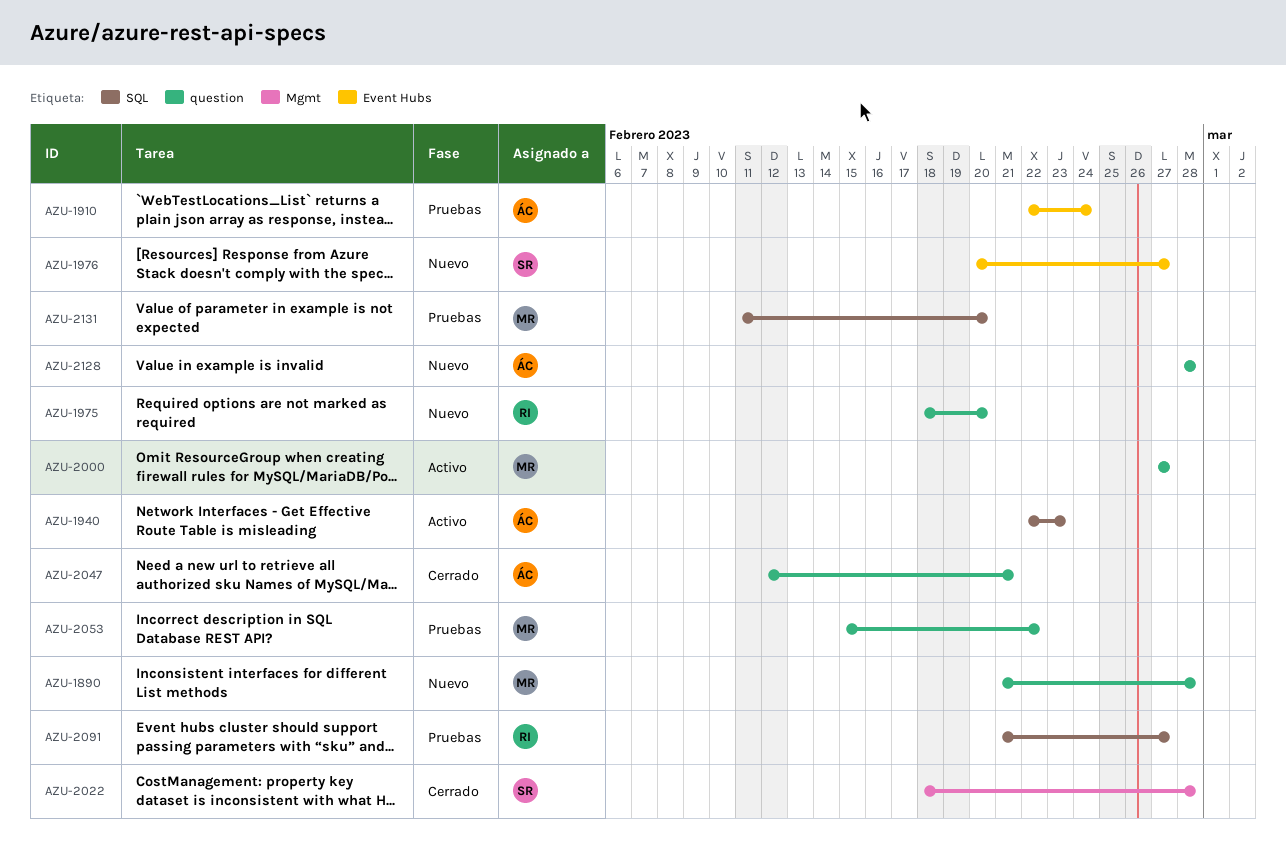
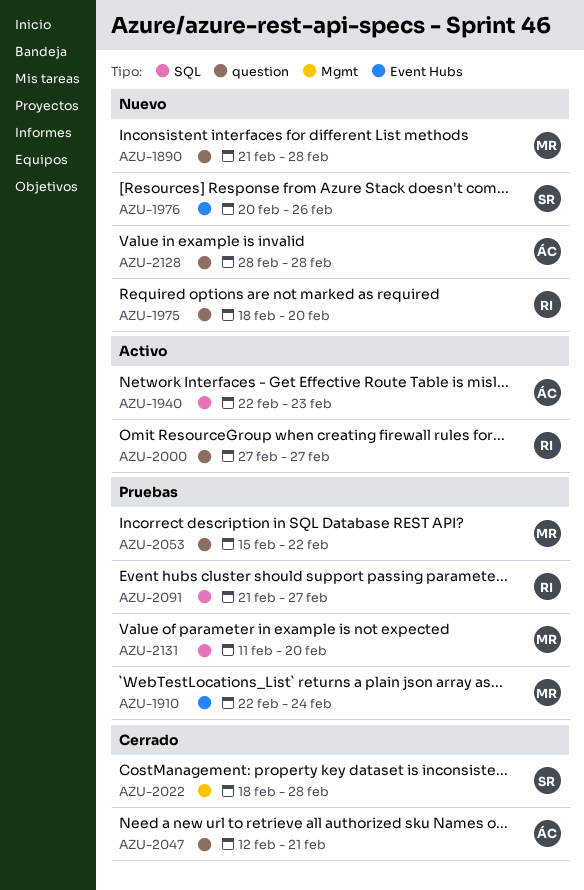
AZU-1910, owner: ÁC -> MR
AZU-1976, due: Feb 27 -> Feb 26
AZU-2000, owner: MR -> RI

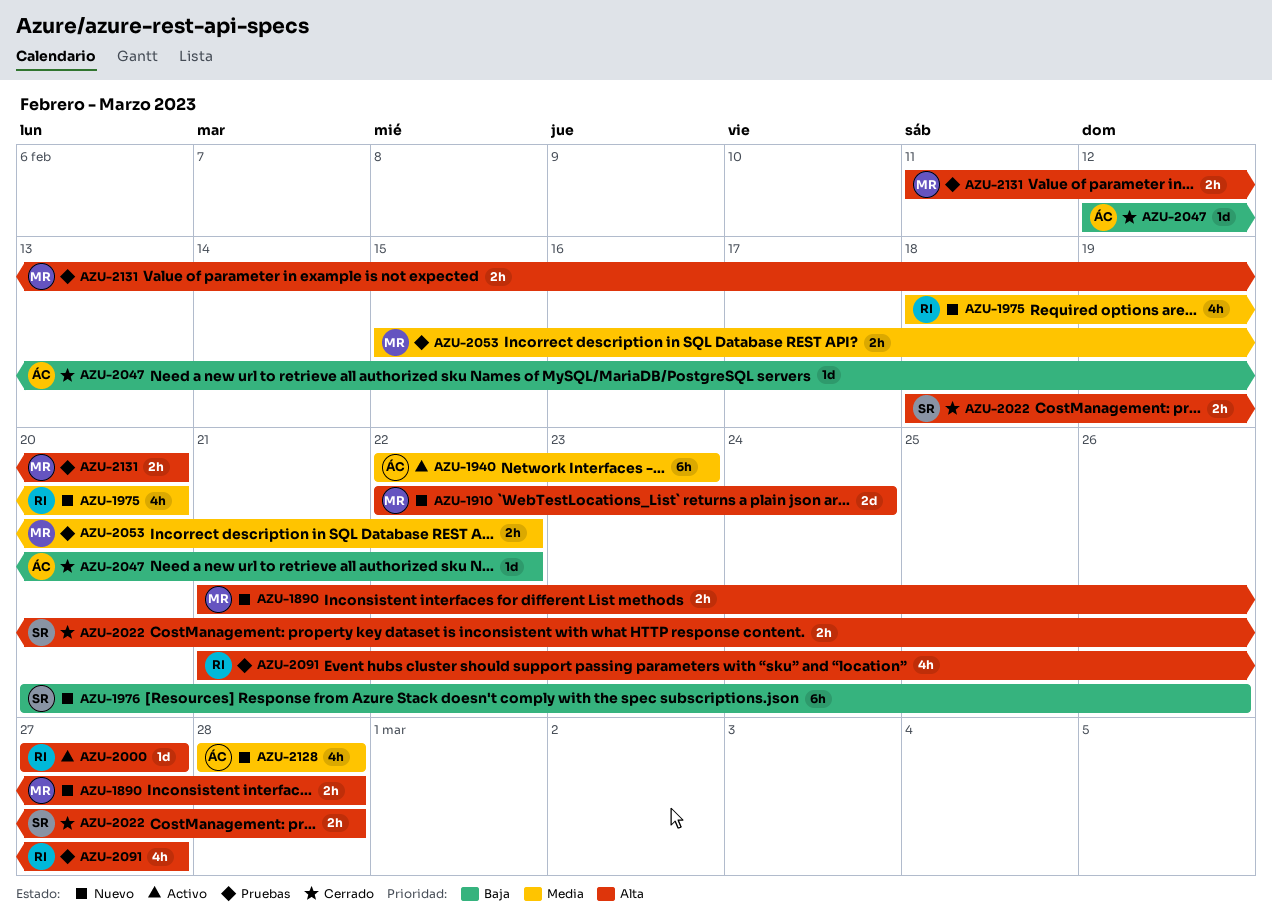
AZU-1910, status: Pruebas -> Nuevo
AZU-2047, due: Feb 21 -> Feb 22

